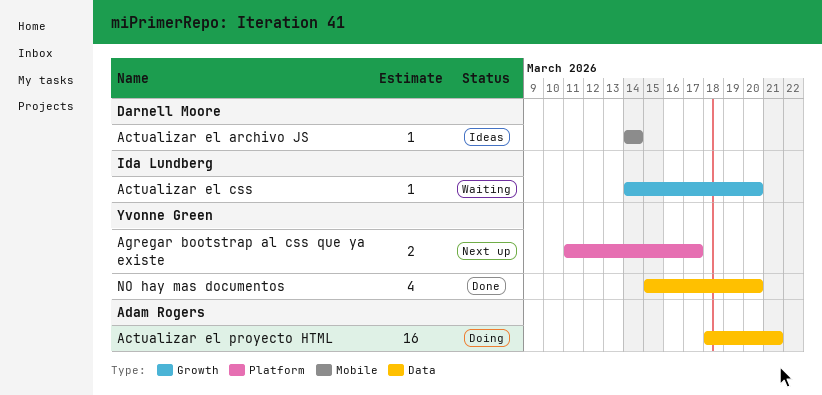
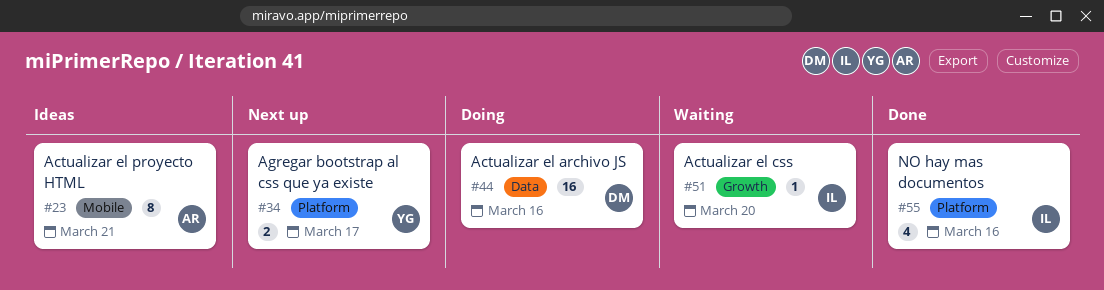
Actualizar el archivo JS, status: Ideas -> Doing
Actualizar el archivo JS, label: Mobile -> Data
Actualizar el archivo JS, estimate: 1 -> 16
Actualizar el archivo JS, due: Mar 14 -> Mar 16
Actualizar el proyecto HTML, status: Doing -> Ideas
Actualizar el proyecto HTML, label: Data -> Mobile
Actualizar el proyecto HTML, estimate: 16 -> 8
NO hay mas documentos, owner: Yvonne Green -> Ida Lundberg
NO hay mas documentos, label: Data -> Platform
NO hay mas documentos, due: Mar 20 -> Mar 16

